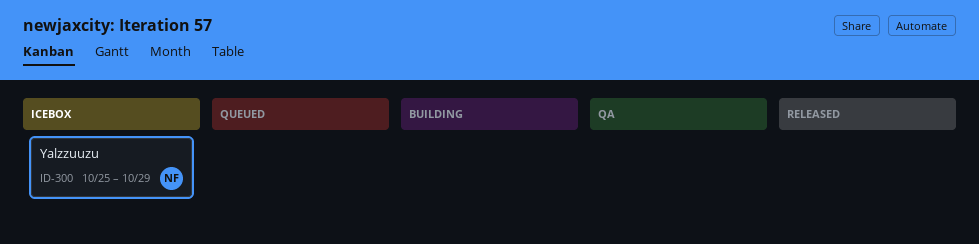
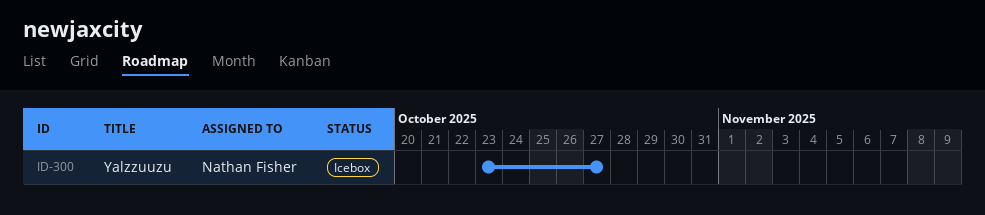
ID-300, start: Oct 25 -> Oct 23
ID-300, due: Oct 29 -> Oct 27

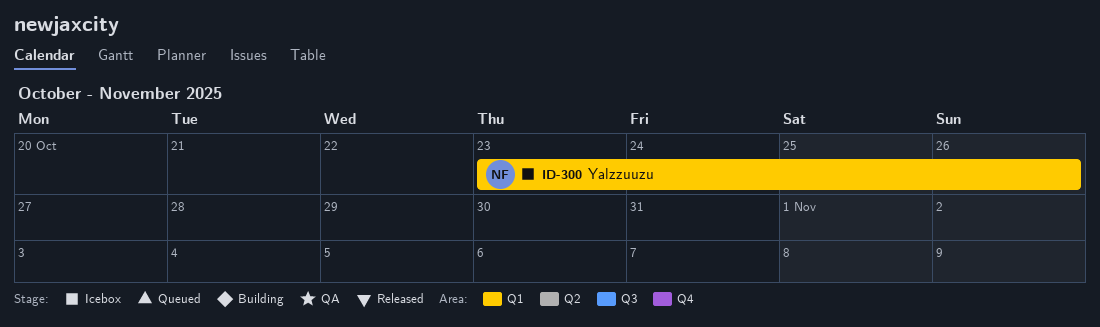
ID-300, due: Oct 27 -> Oct 26

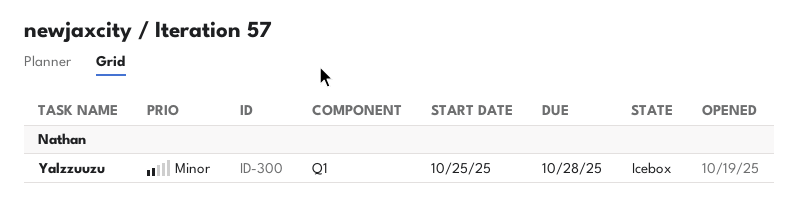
ID-300, start: Oct 23 -> Oct 25
ID-300, due: Oct 26 -> Oct 28

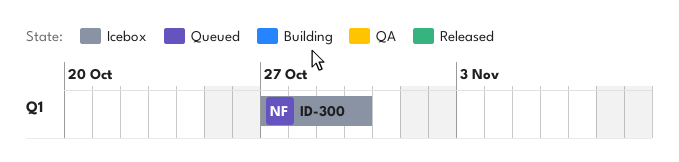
ID-300, start: Oct 25 -> Oct 27
ID-300, due: Oct 28 -> Oct 30

